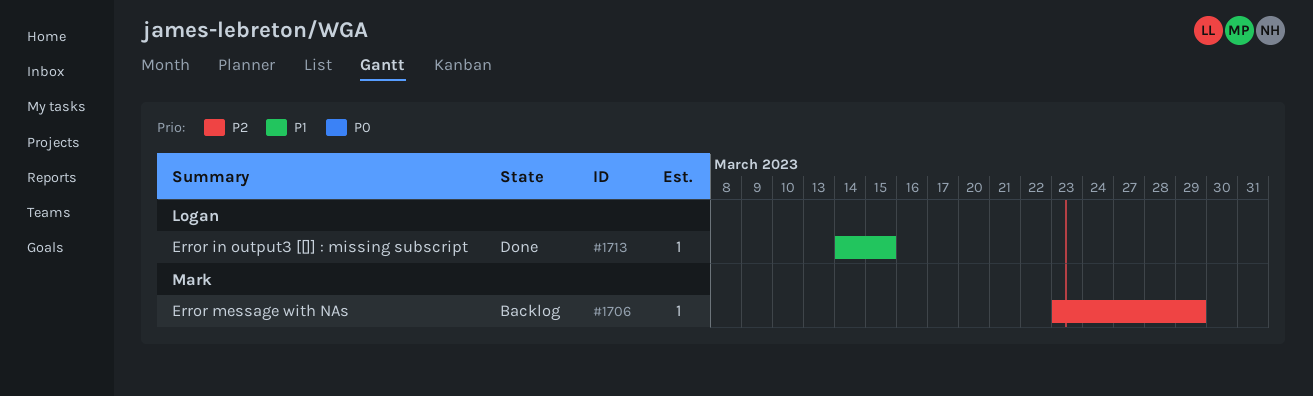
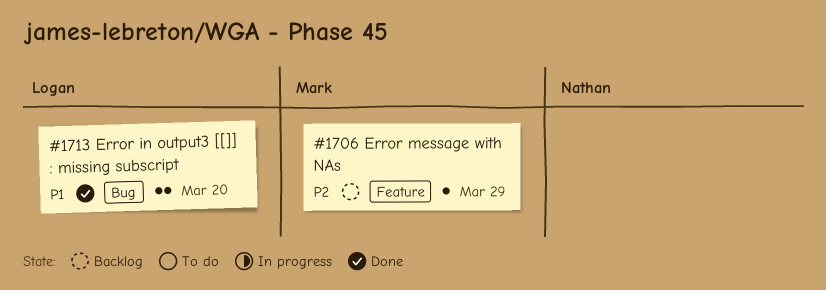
#1713, estimate: 1 -> 2
#1713, due: Mar 15 -> Mar 20

